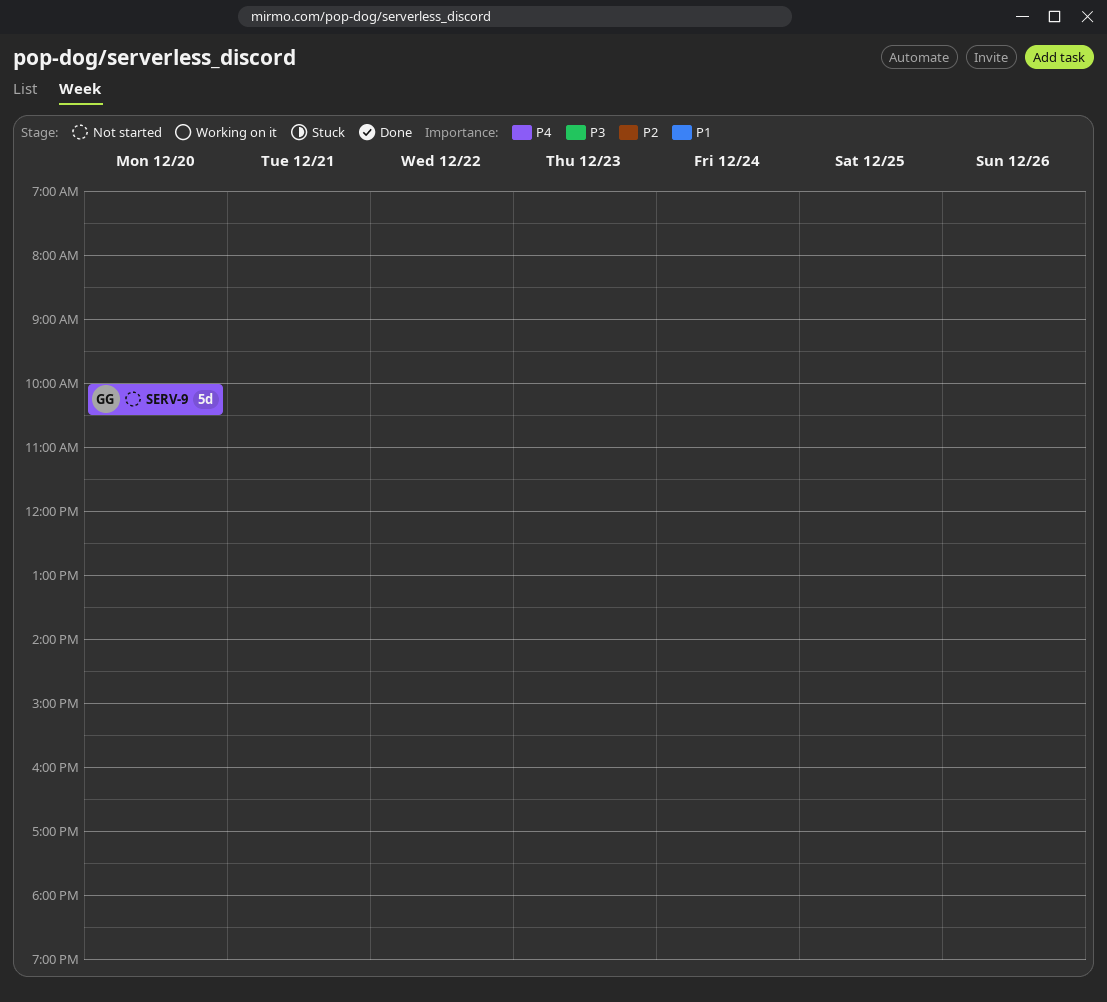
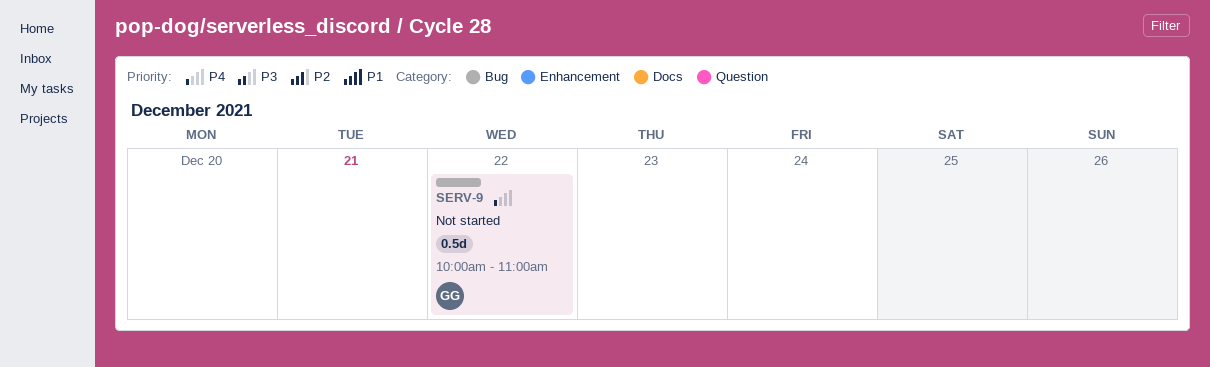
SERV-9, estimate: 5d -> 0.5d
SERV-9, day: Dec 20 -> Dec 22
SERV-9, ends: 10:30 -> 11:00

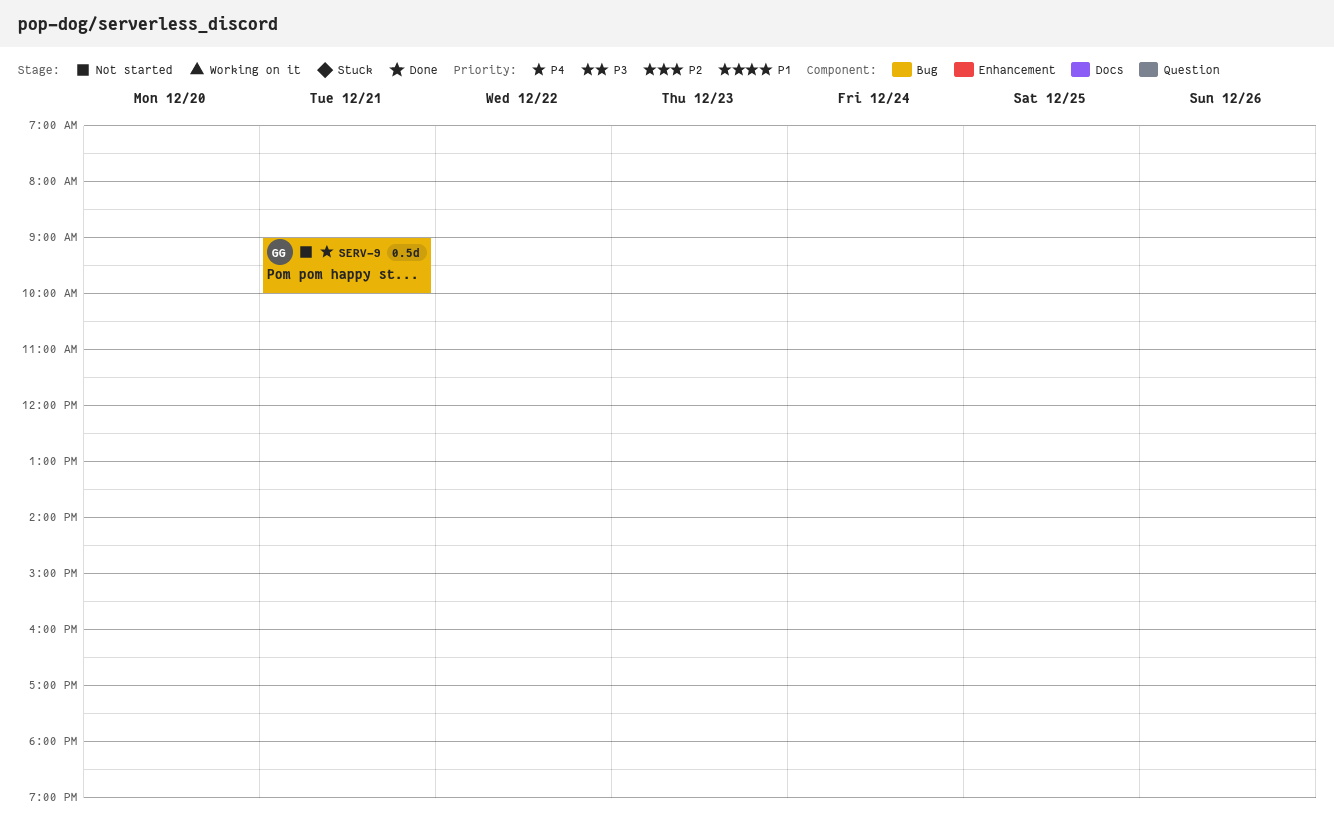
SERV-9, day: Dec 22 -> Dec 21
SERV-9, begins: 10:00 -> 09:00
SERV-9, ends: 11:00 -> 10:00

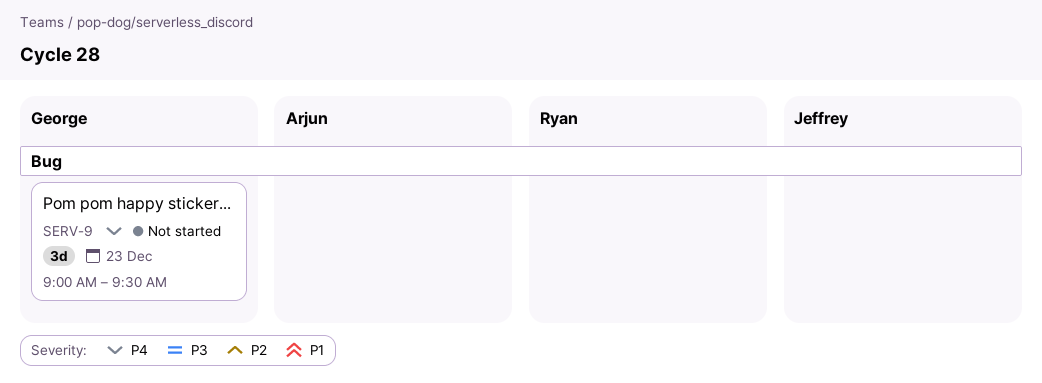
SERV-9, estimate: 0.5d -> 3d
SERV-9, day: Dec 21 -> Dec 23
SERV-9, ends: 10:00 -> 09:30

